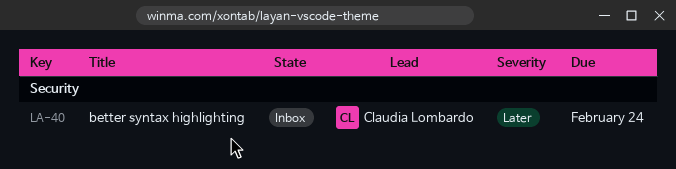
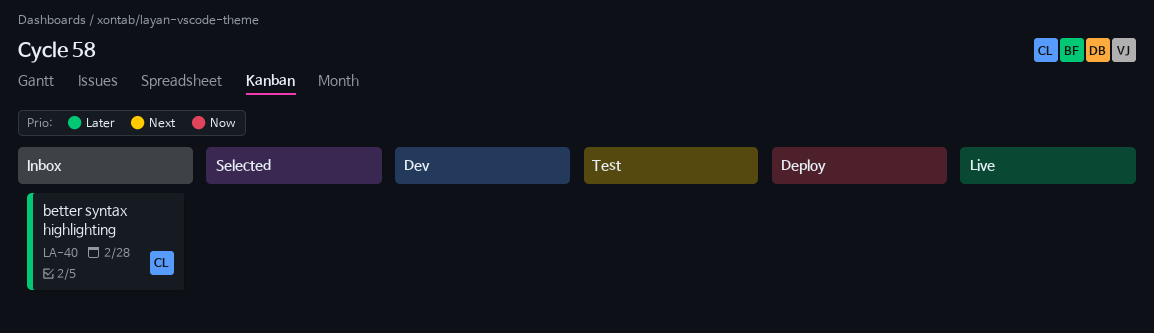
LA-40, due: Feb 24 -> Feb 28

